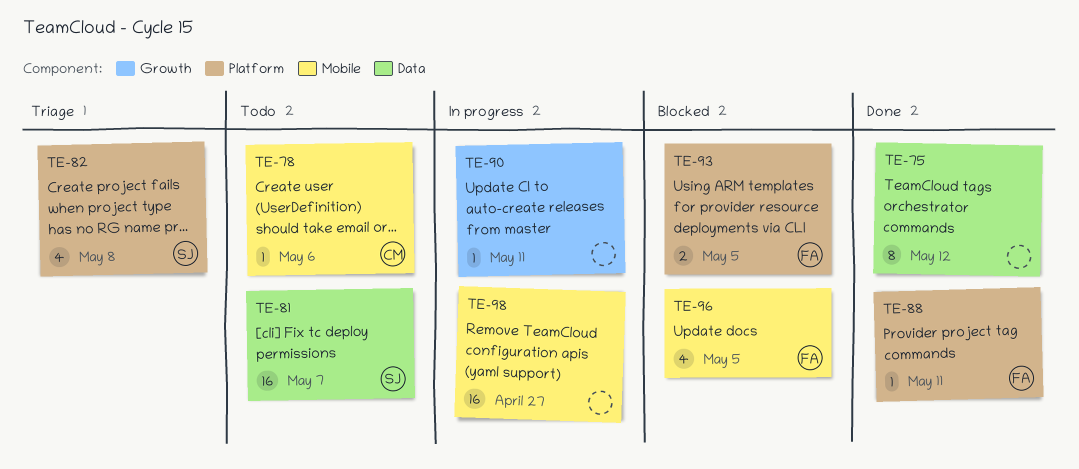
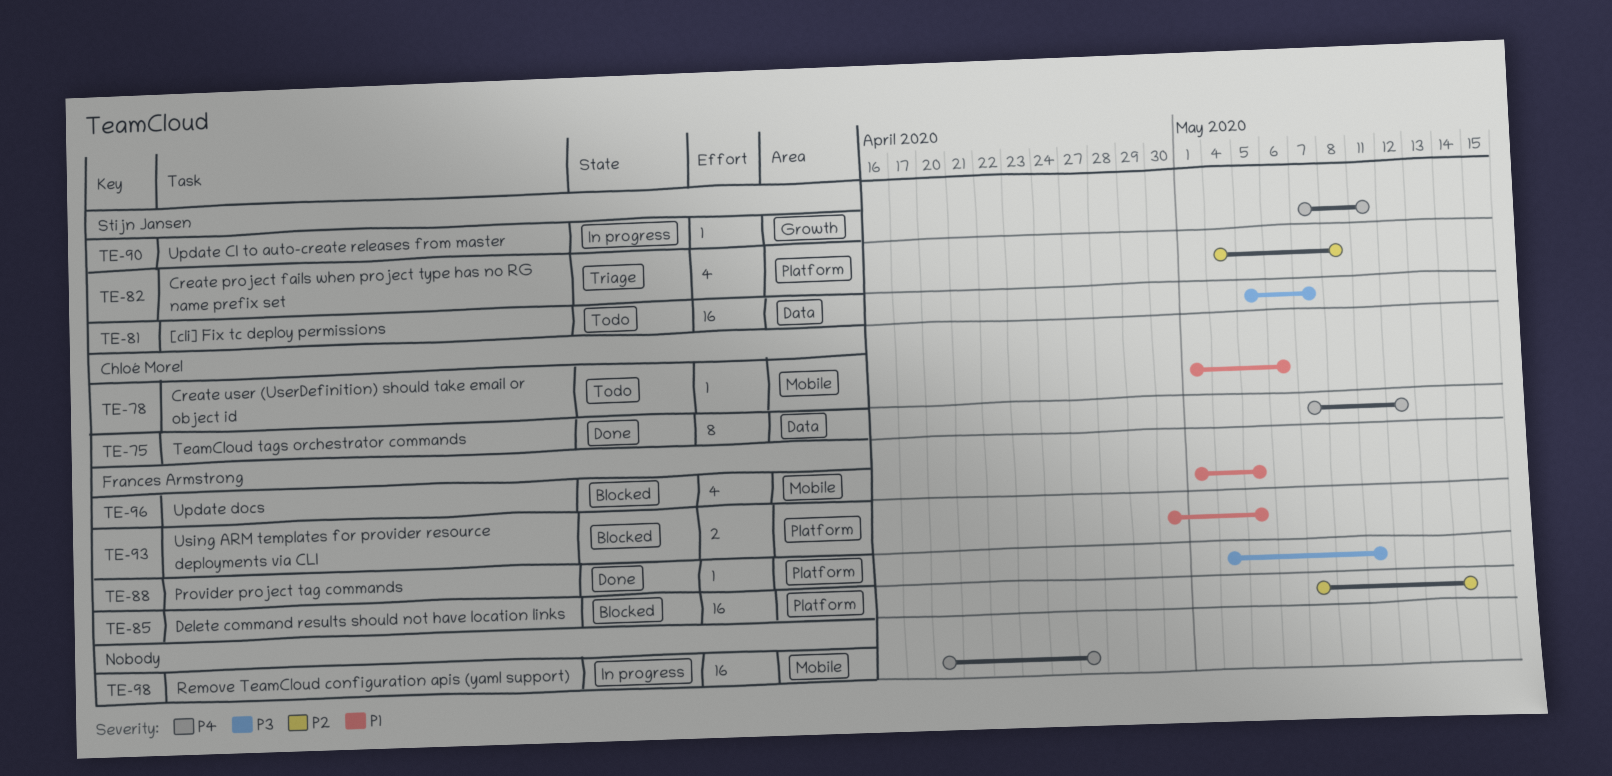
TE-75, owner: none -> Chloé Morel
TE-85: none -> present
TE-90, owner: none -> Stijn Jansen

